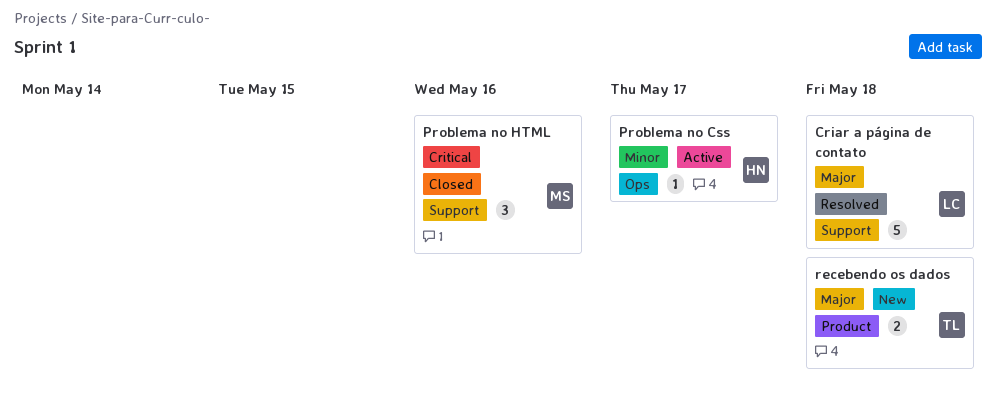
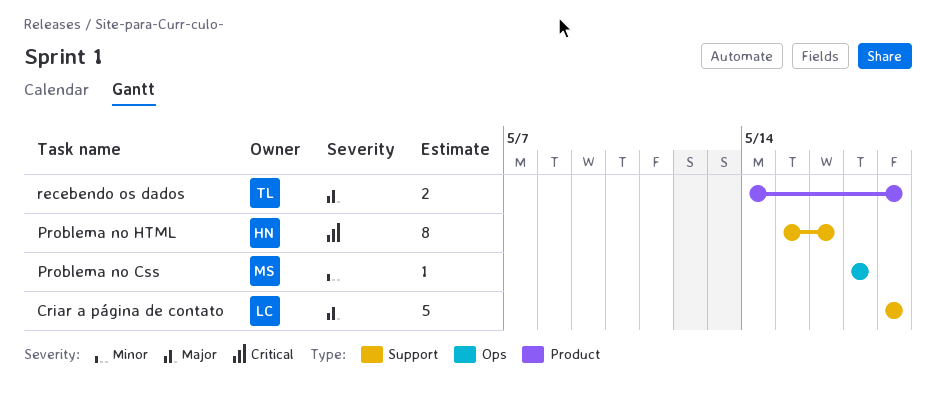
Problema no Css, owner: HN -> MS
Problema no HTML, owner: MS -> HN
Problema no HTML, estimate: 3 -> 8

